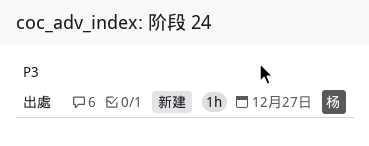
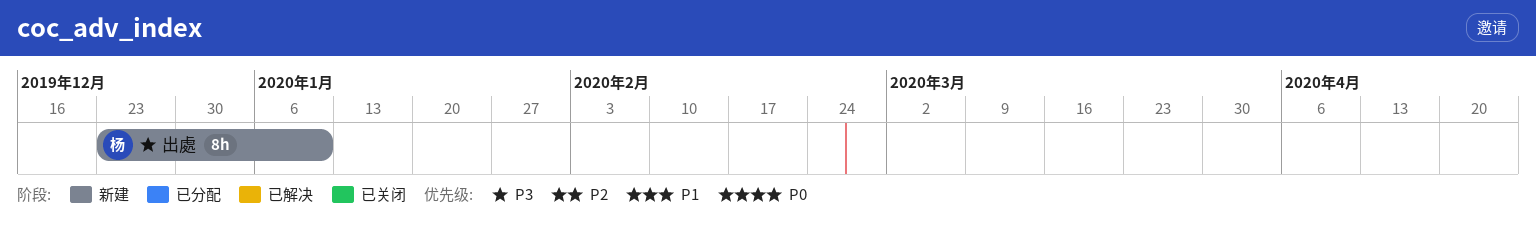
出處, estimate: 1h -> 8h
出處, due: Dec 27 -> Jan 10

